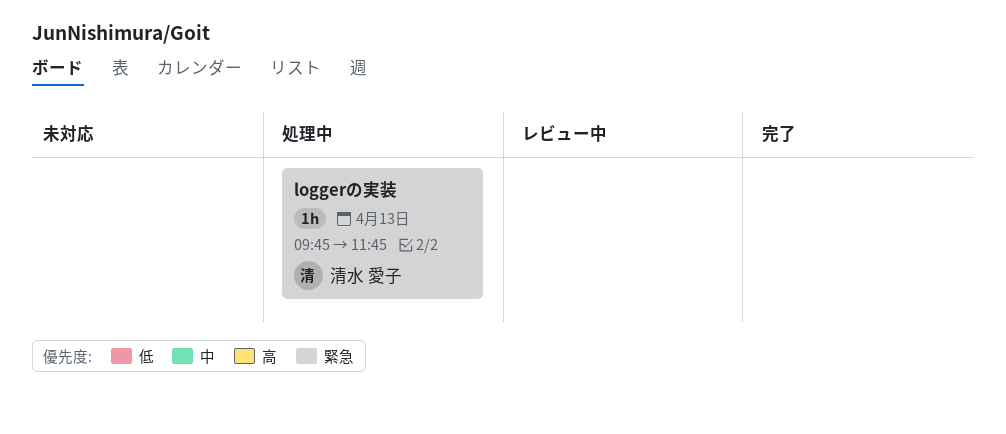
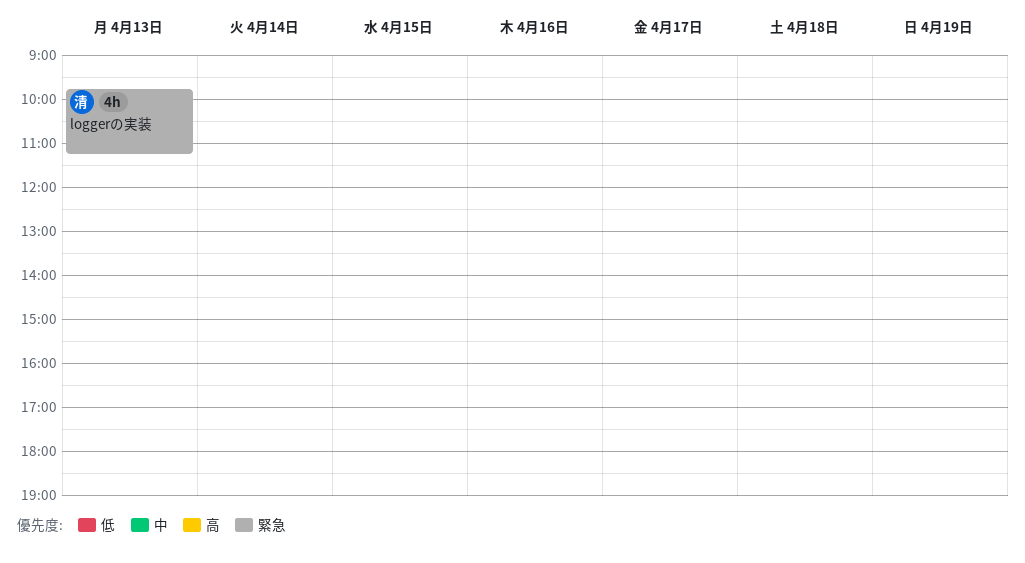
loggerの実装, estimate: 1h -> 4h
loggerの実装, ends: 11:45 -> 11:15

